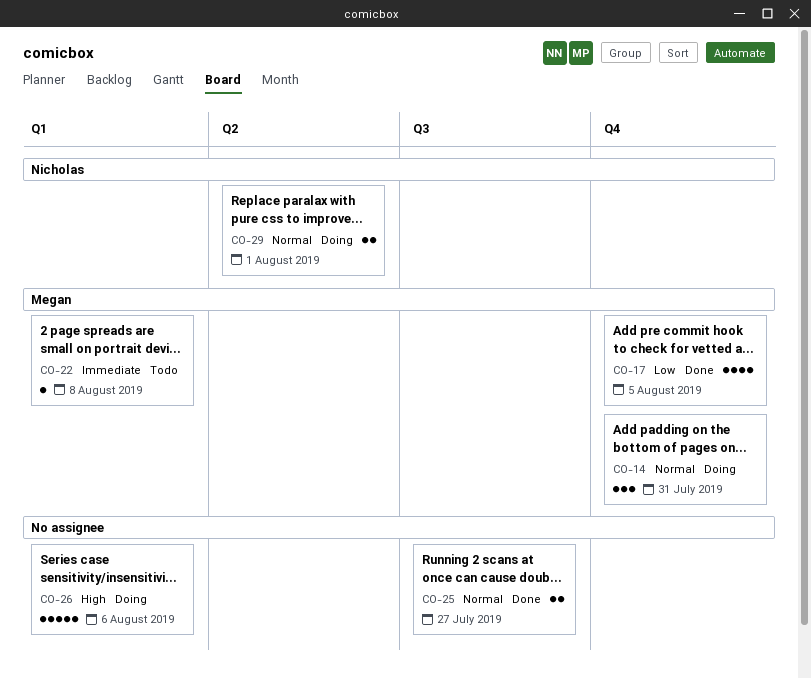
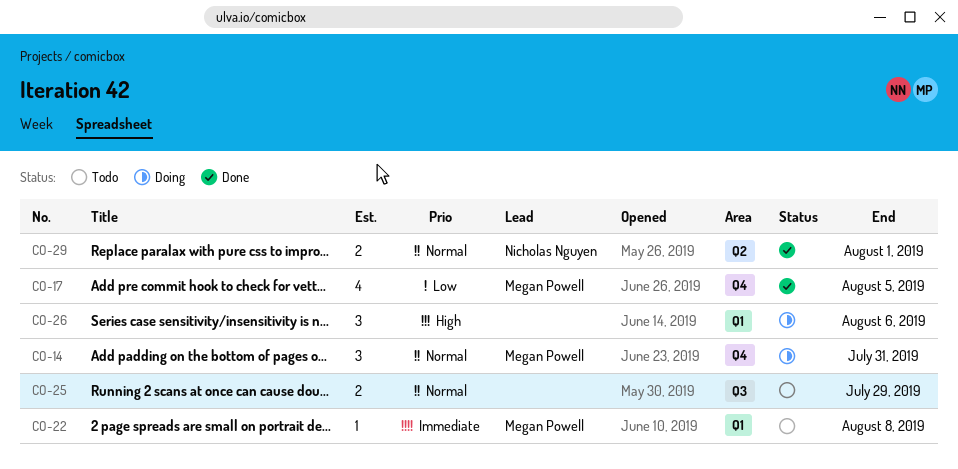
CO-25, status: Done -> Todo
CO-25, due: Jul 27 -> Jul 29
CO-26, estimate: 5 -> 3
CO-29, status: Doing -> Done

